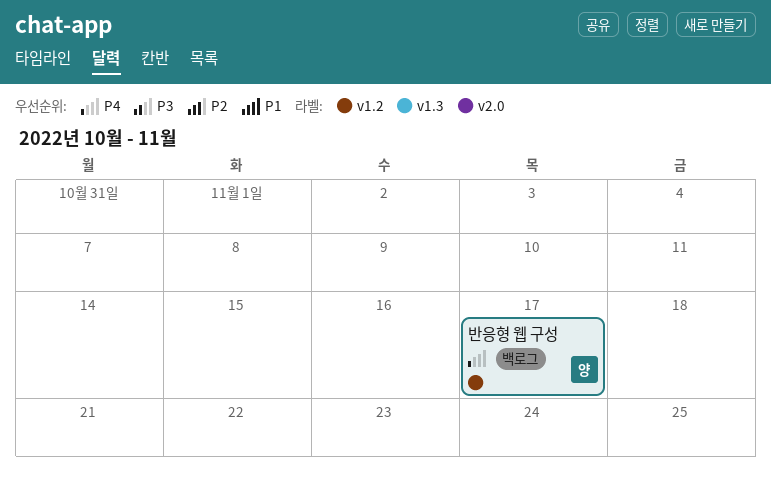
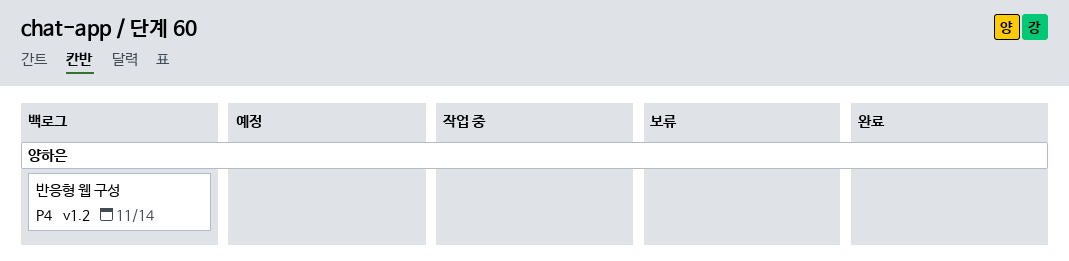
반응형 웹 구성, due: Nov 17 -> Nov 14

